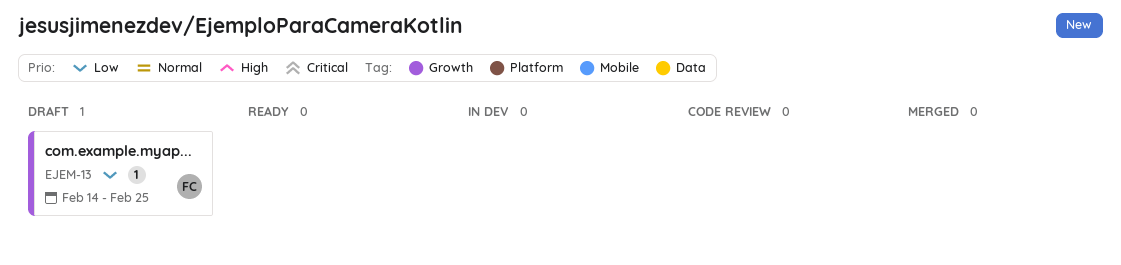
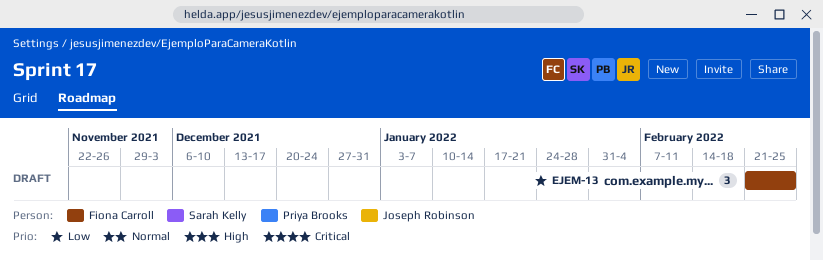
EJEM-13, estimate: 1 -> 3
EJEM-13, start: Feb 14 -> Feb 21

